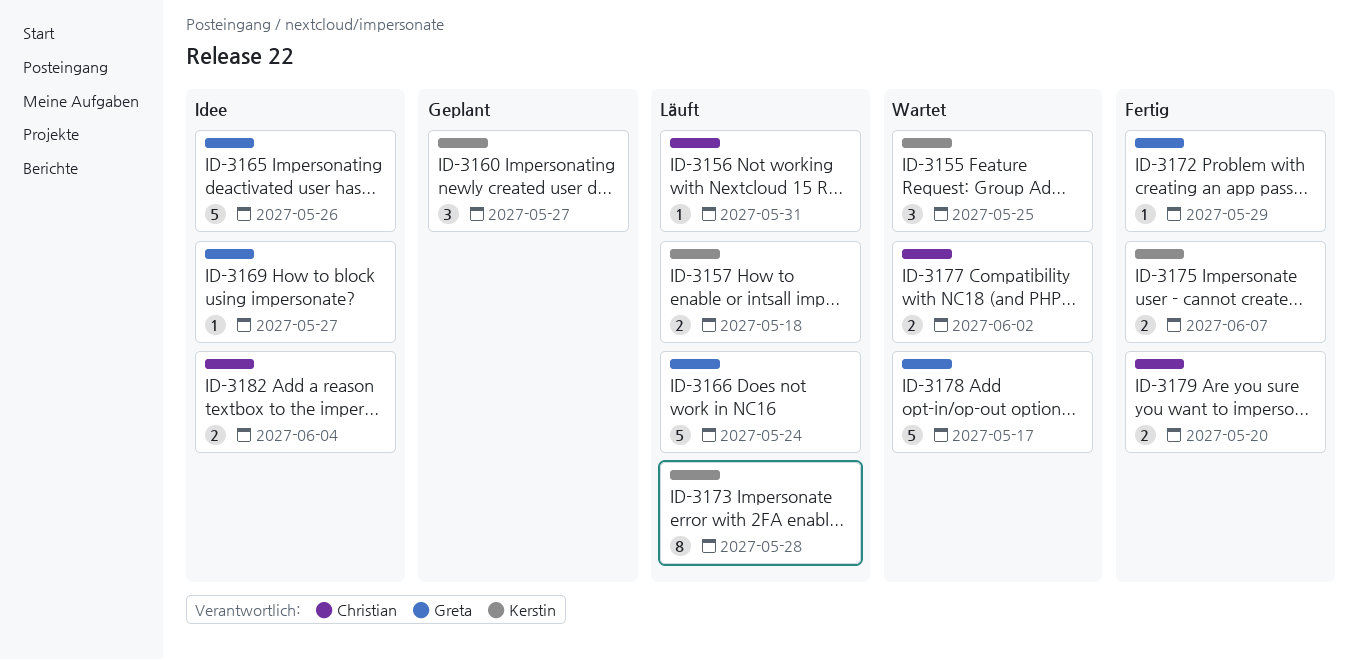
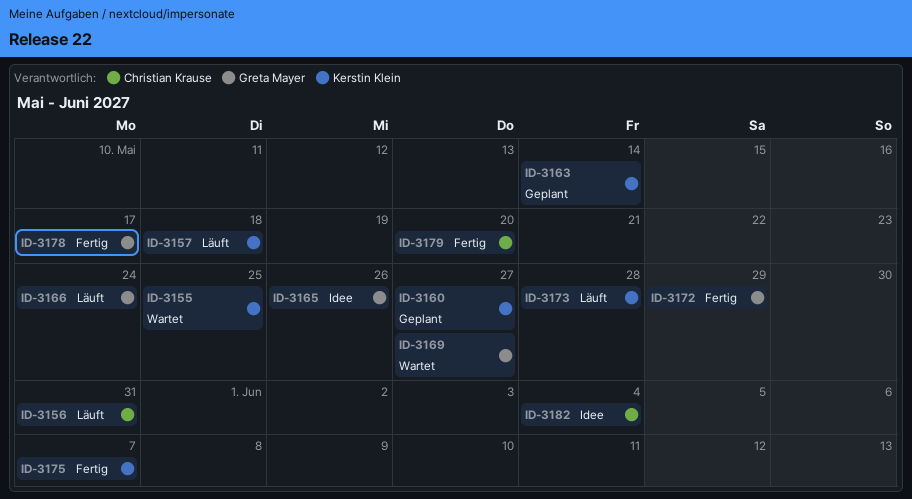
ID-3163: none -> present
ID-3169, status: Idee -> Wartet
ID-3177: present -> none
ID-3178, status: Wartet -> Fertig

